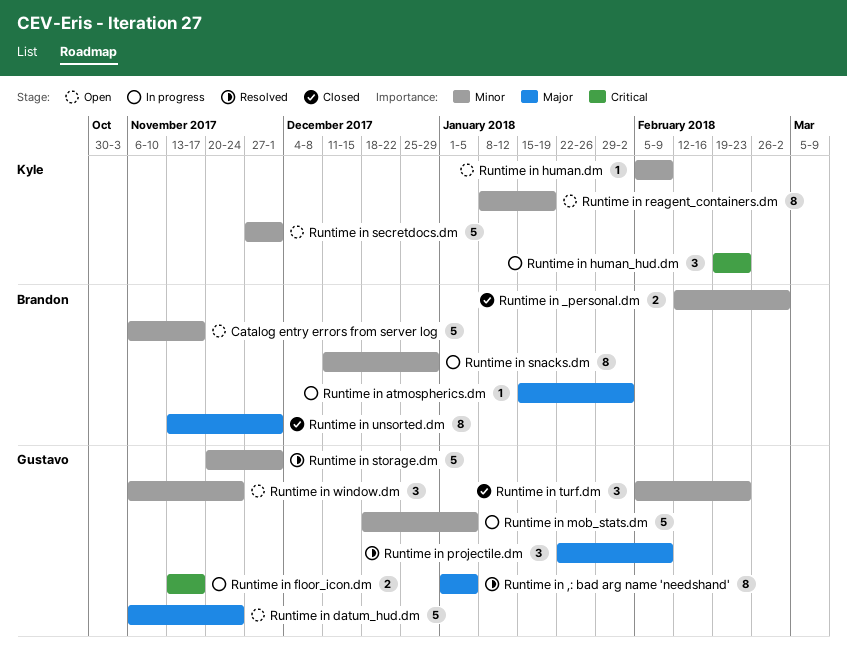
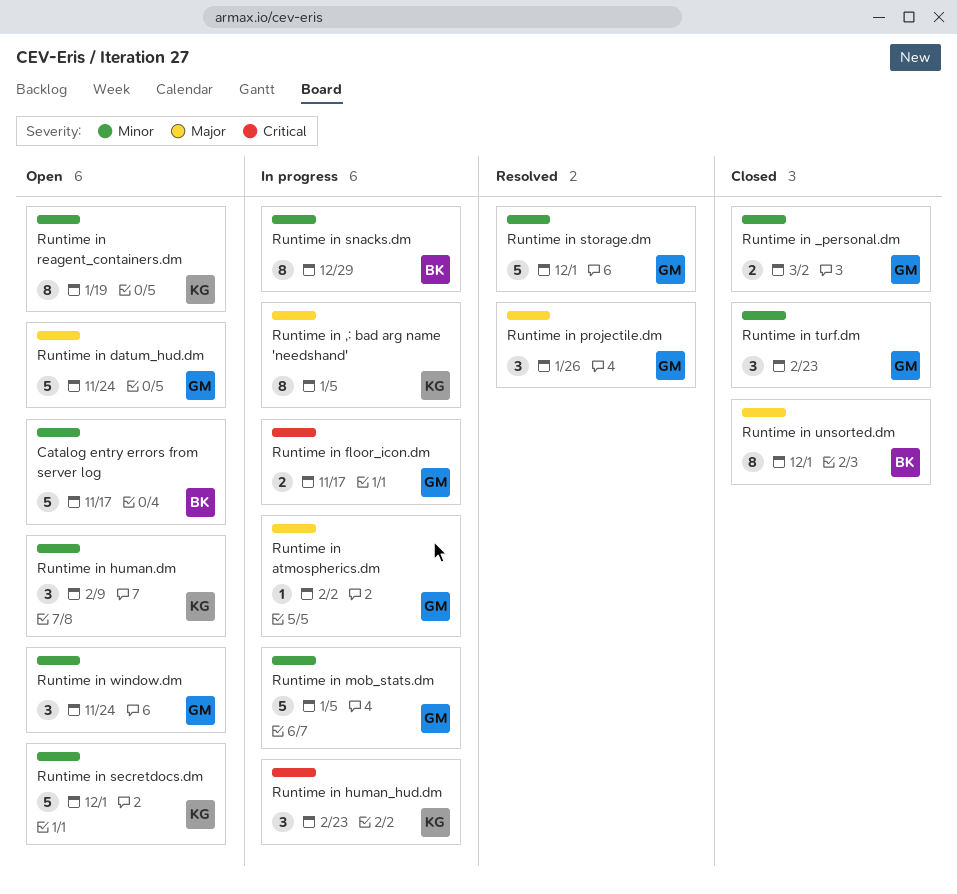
Runtime in ,: bad arg name 'needshand', status: Resolved -> In progress
Runtime in ,: bad arg name 'needshand', owner: Gustavo -> Kyle
Runtime in _personal.dm, owner: Brandon -> Gustavo
Runtime in atmospherics.dm, owner: Brandon -> Gustavo
Runtime in human.dm, estimate: 1 -> 3
Runtime in projectile.dm, due: Feb 9 -> Jan 26

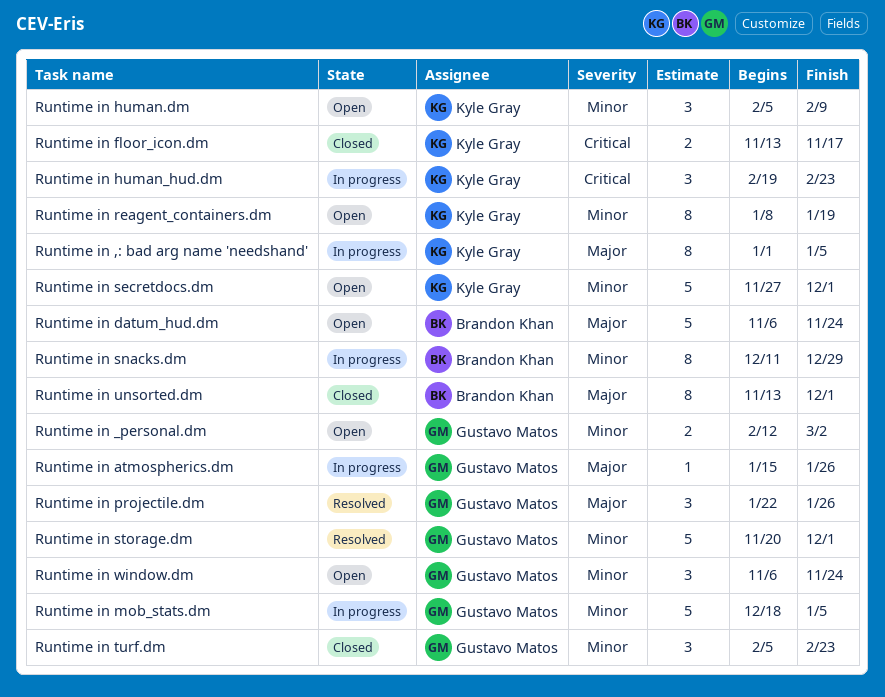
Catalog entry errors from server log: present -> none
Runtime in _personal.dm, status: Closed -> Open
Runtime in atmospherics.dm, due: Feb 2 -> Jan 26
Runtime in datum_hud.dm, owner: Gustavo Matos -> Brandon Khan
Runtime in floor_icon.dm, status: In progress -> Closed
Runtime in floor_icon.dm, owner: Gustavo Matos -> Kyle Gray

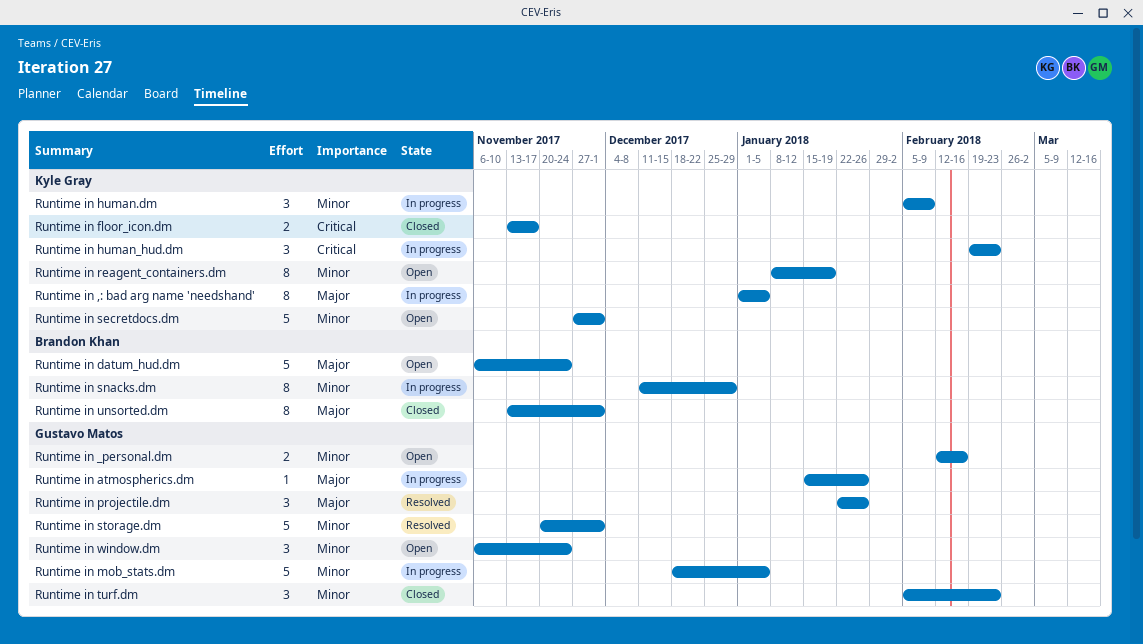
Runtime in _personal.dm, due: Mar 2 -> Feb 16
Runtime in human.dm, status: Open -> In progress

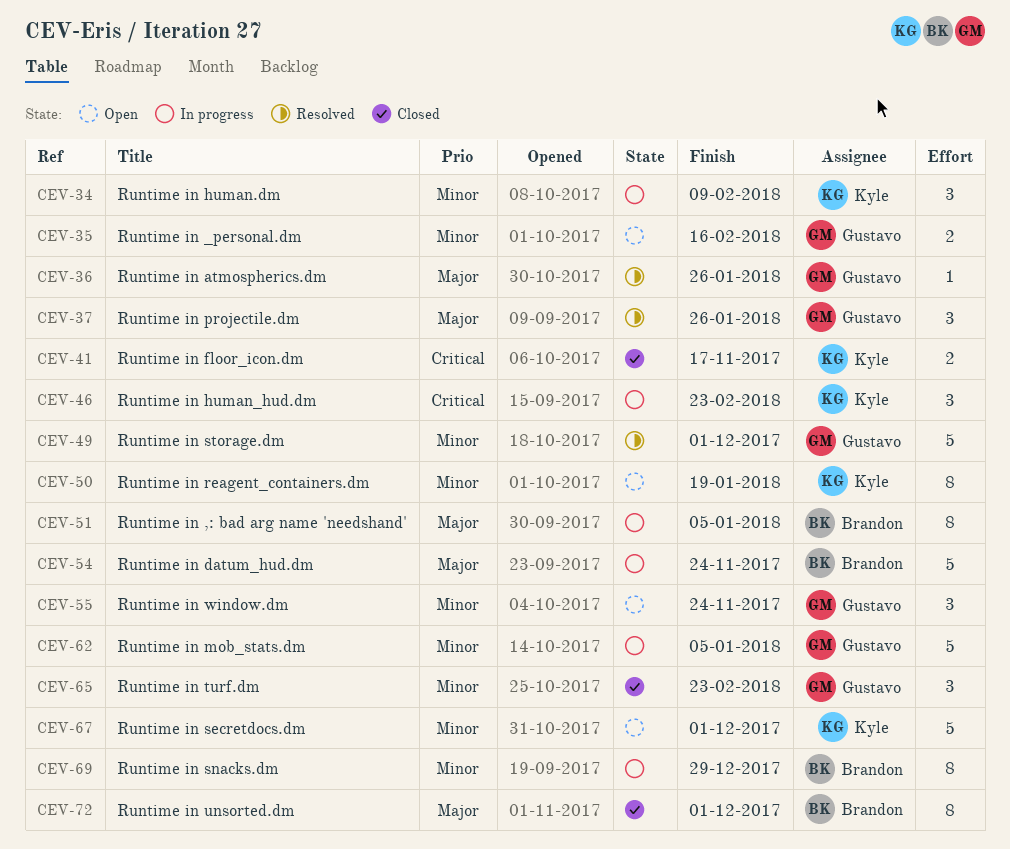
Runtime in ,: bad arg name 'needshand', owner: Kyle Gray -> Brandon Khan
Runtime in atmospherics.dm, status: In progress -> Resolved
Runtime in datum_hud.dm, status: Open -> In progress

